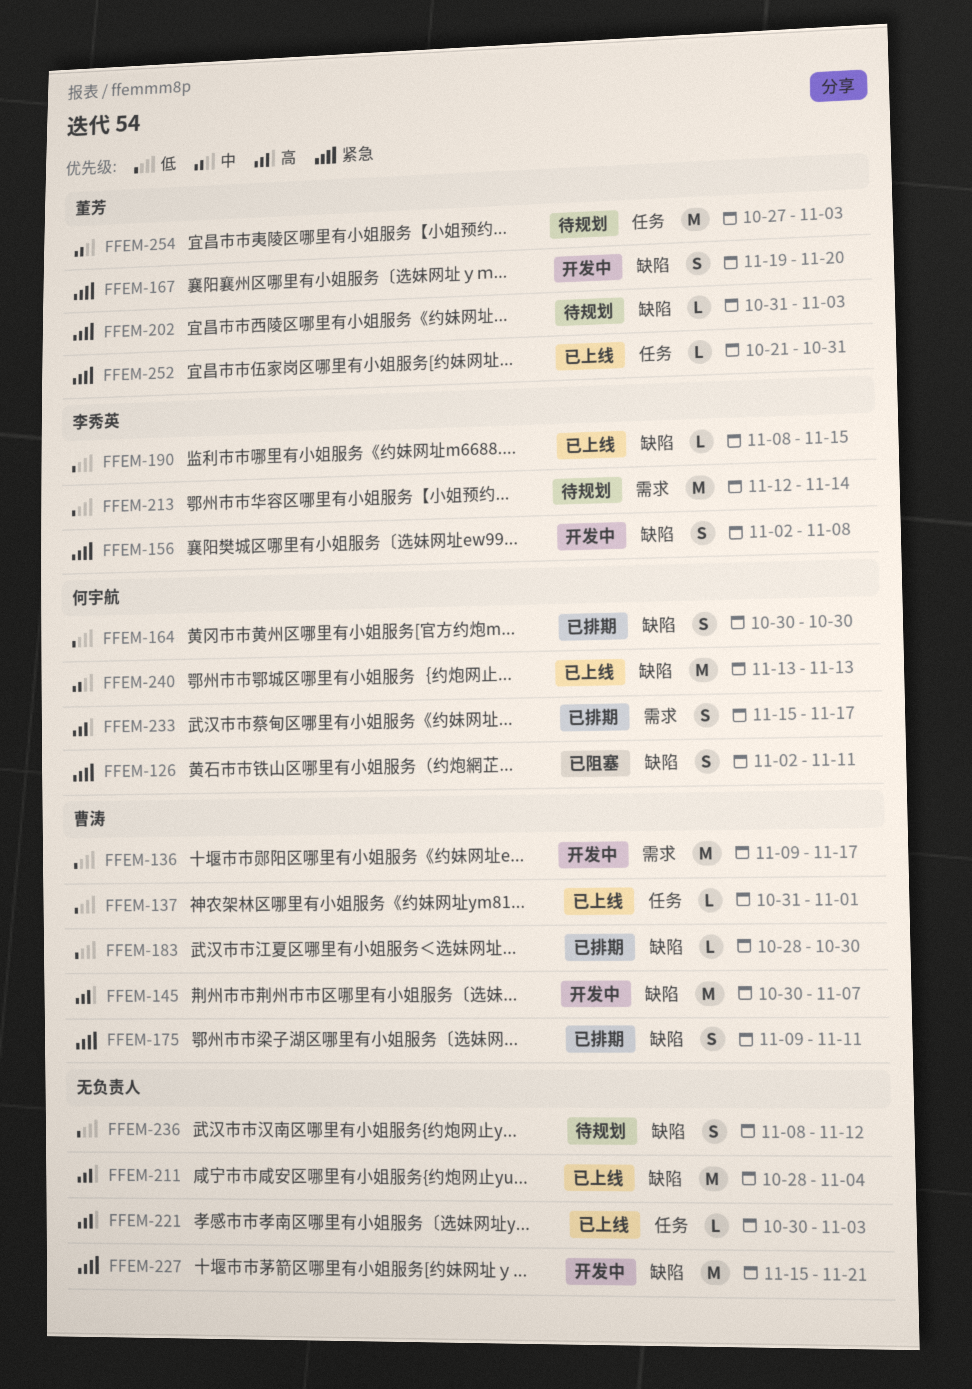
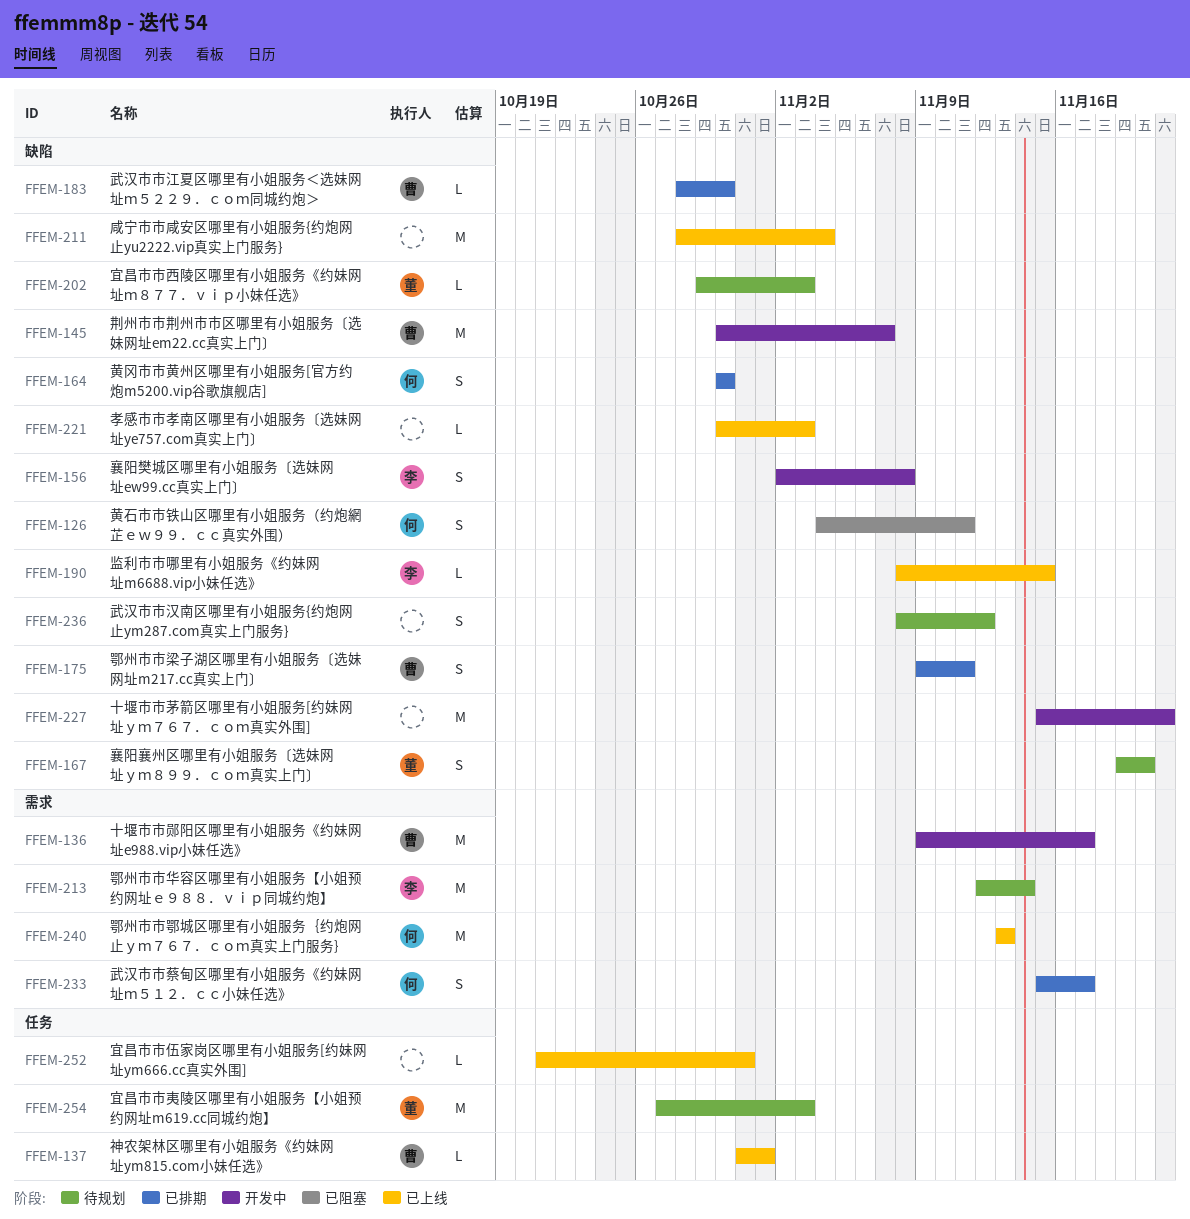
FFEM-126, start: Nov 2 -> Nov 4
FFEM-167, status: 开发中 -> 待规划
FFEM-202, start: Oct 31 -> Oct 29
FFEM-221, label: 任务 -> 缺陷
FFEM-240, label: 缺陷 -> 需求
FFEM-252, owner: 董芳 -> none

